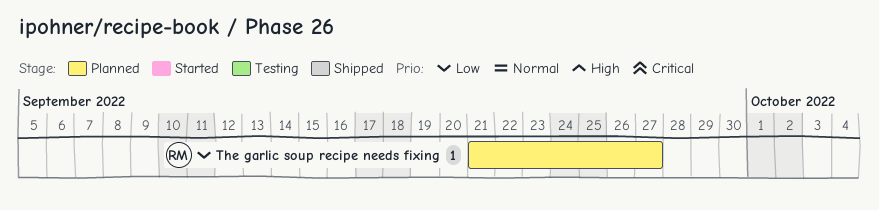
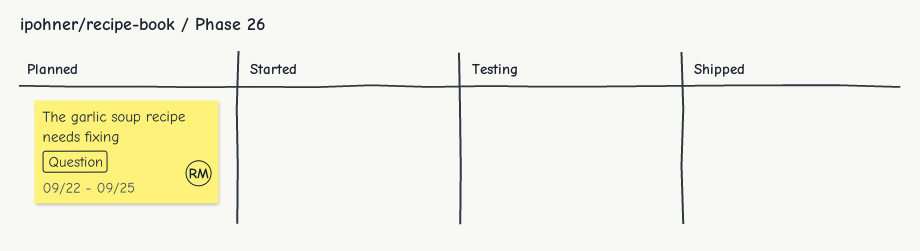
The garlic soup recipe needs fixing, start: Sep 21 -> Sep 22
The garlic soup recipe needs fixing, due: Sep 27 -> Sep 25

